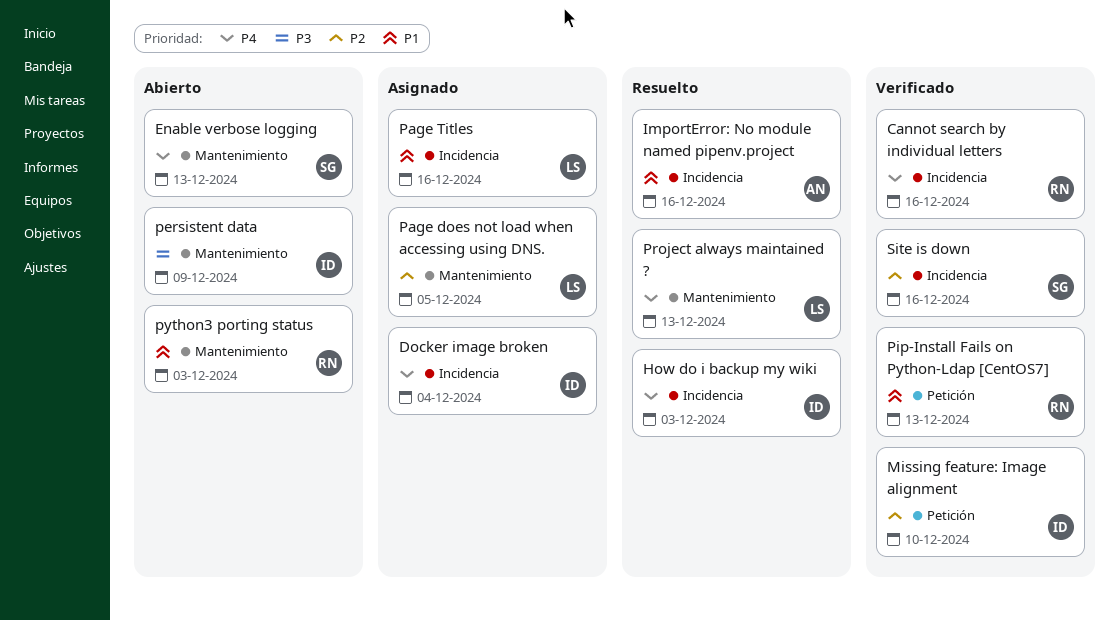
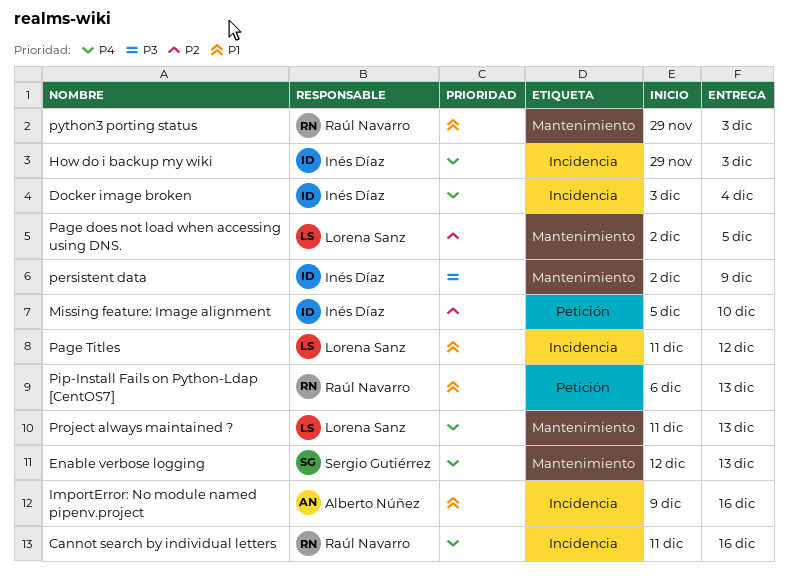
Page Titles, due: Dec 16 -> Dec 12
Site is down: present -> none

